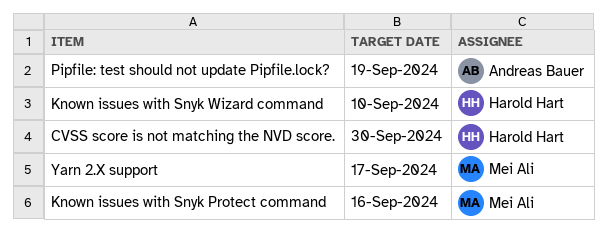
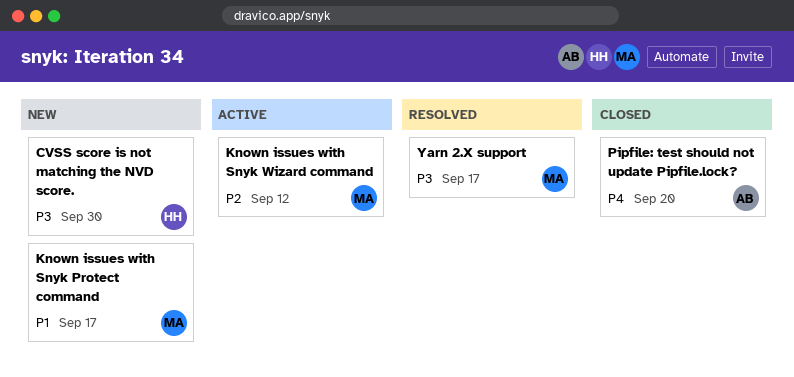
Known issues with Snyk Protect command, due: Sep 16 -> Sep 17
Known issues with Snyk Wizard command, owner: Harold Hart -> Mei Ali
Known issues with Snyk Wizard command, due: Sep 10 -> Sep 12
Pipfile: test should not update Pipfile.lock?, due: Sep 19 -> Sep 20

